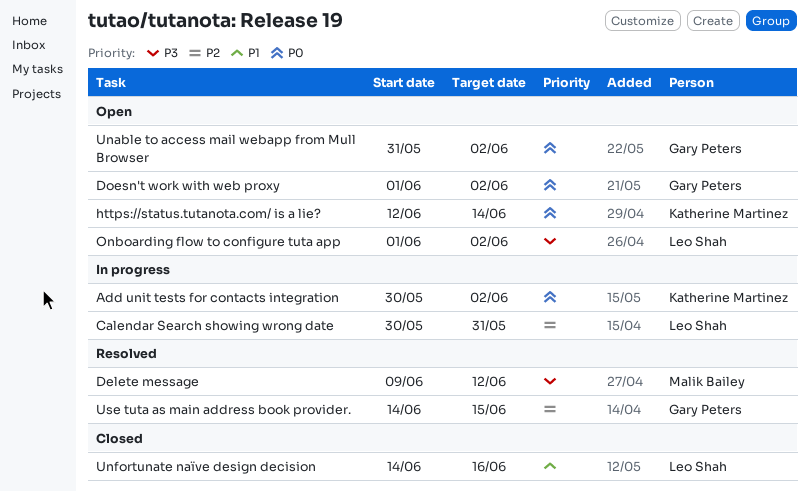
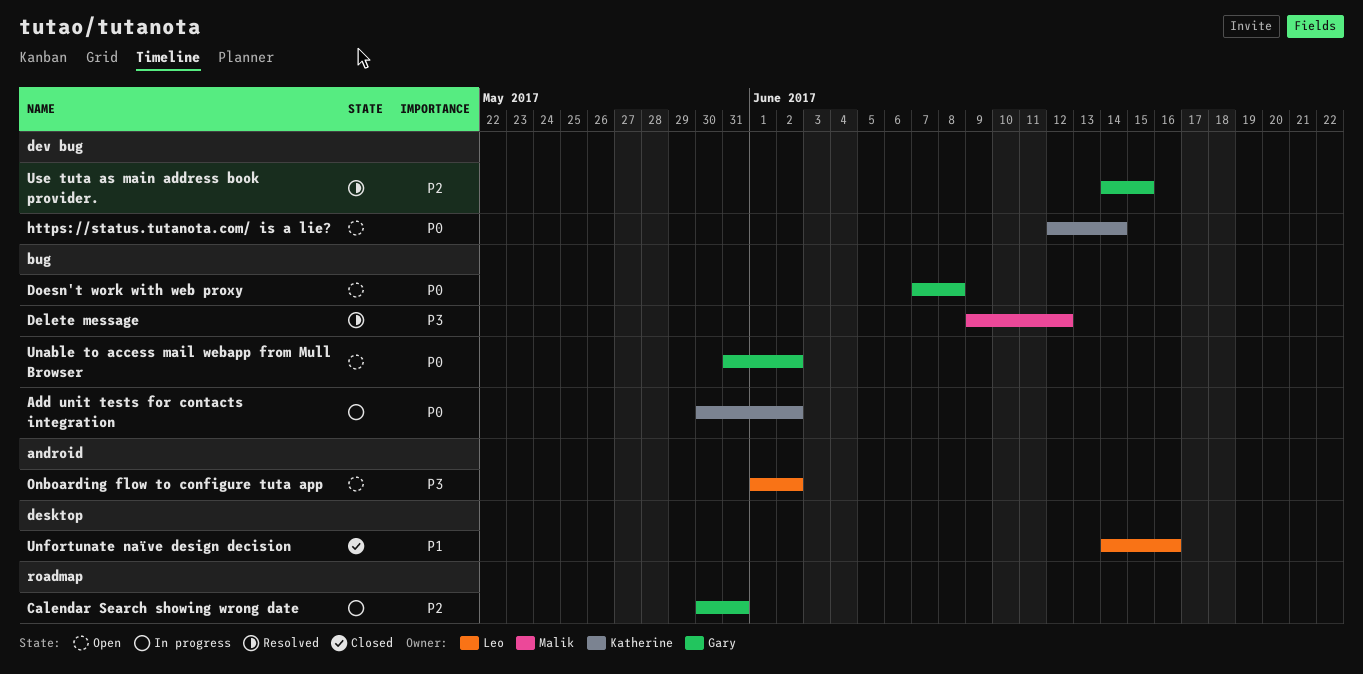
Calendar Search showing wrong date, owner: Leo Shah -> Gary Peters
Doesn't work with web proxy, start: Jun 1 -> Jun 7
Doesn't work with web proxy, due: Jun 2 -> Jun 8

